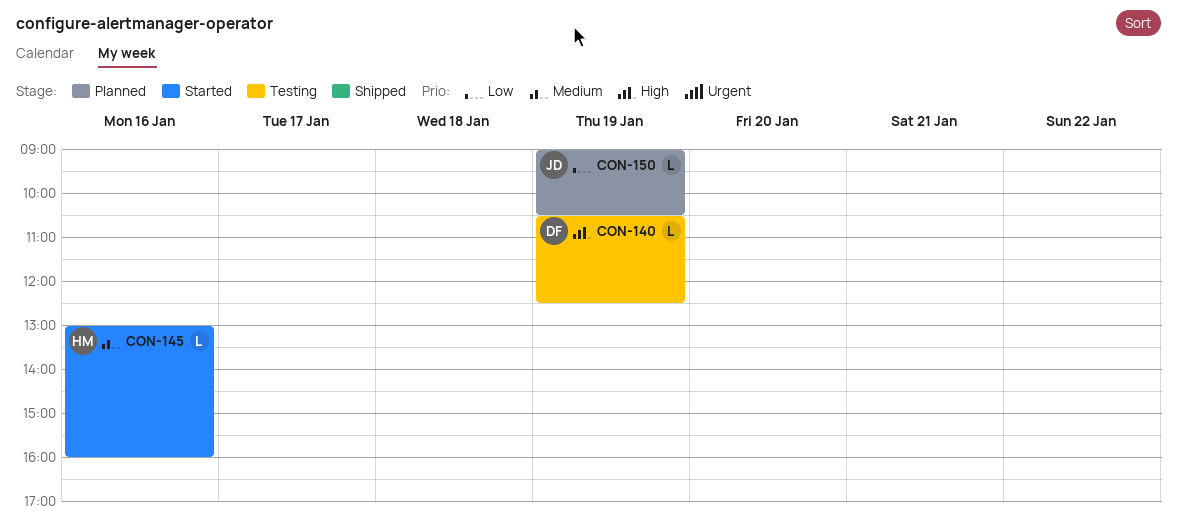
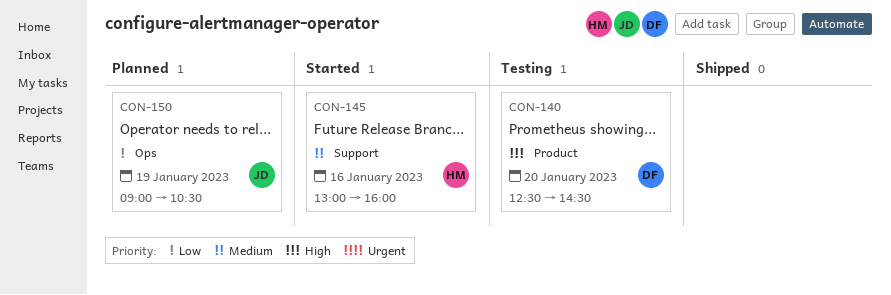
CON-140, day: Jan 19 -> Jan 20
CON-140, begins: 10:30 -> 12:30
CON-140, ends: 12:30 -> 14:30

